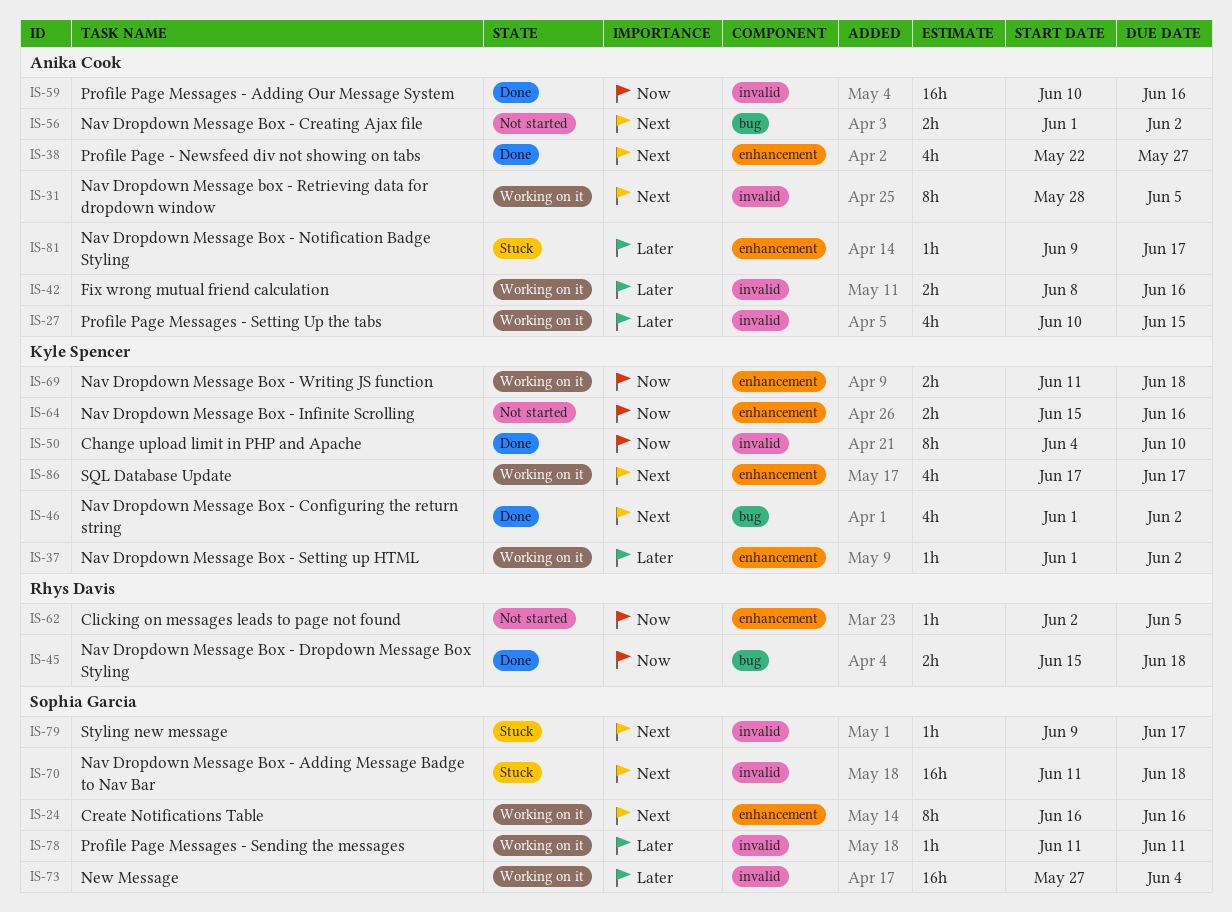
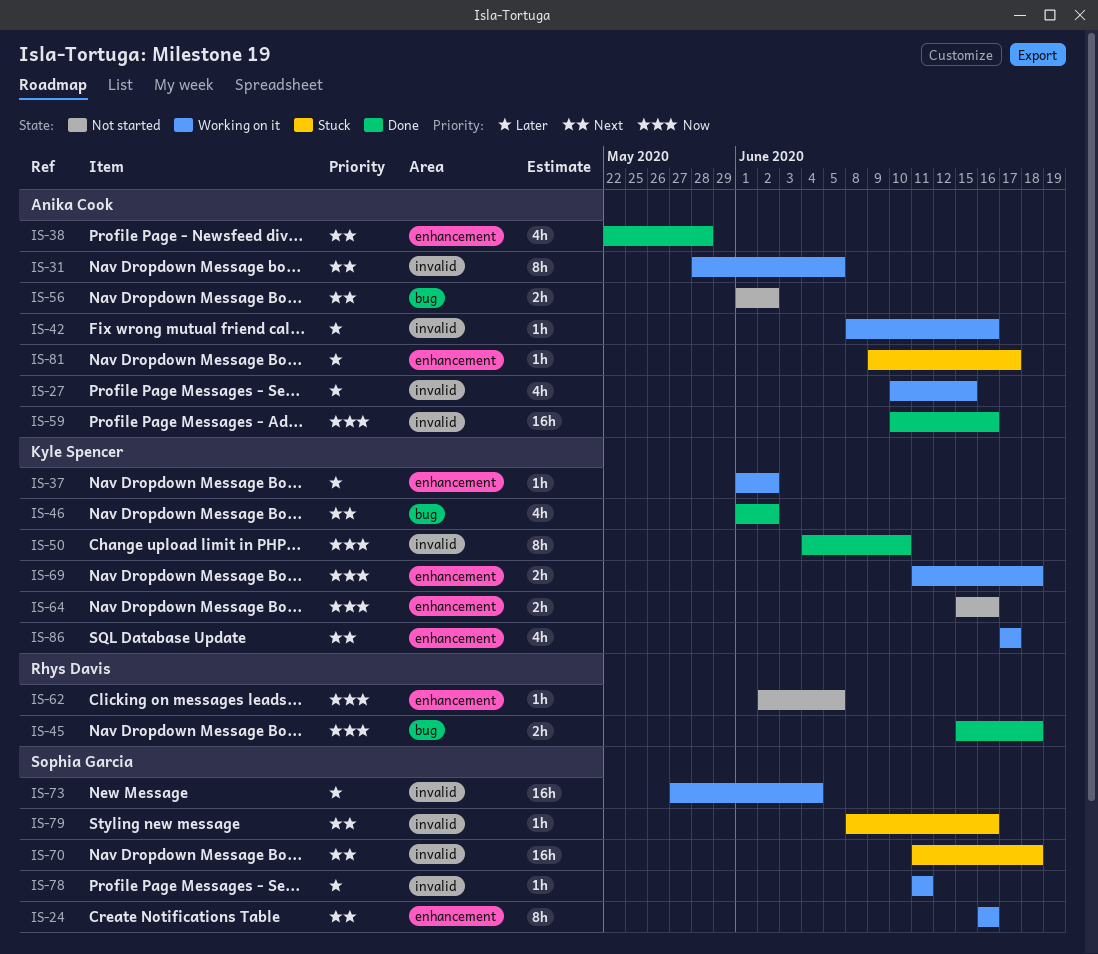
IS-38, due: May 27 -> May 28
IS-42, estimate: 2h -> 1h
IS-79, start: Jun 9 -> Jun 8
IS-79, due: Jun 17 -> Jun 16

